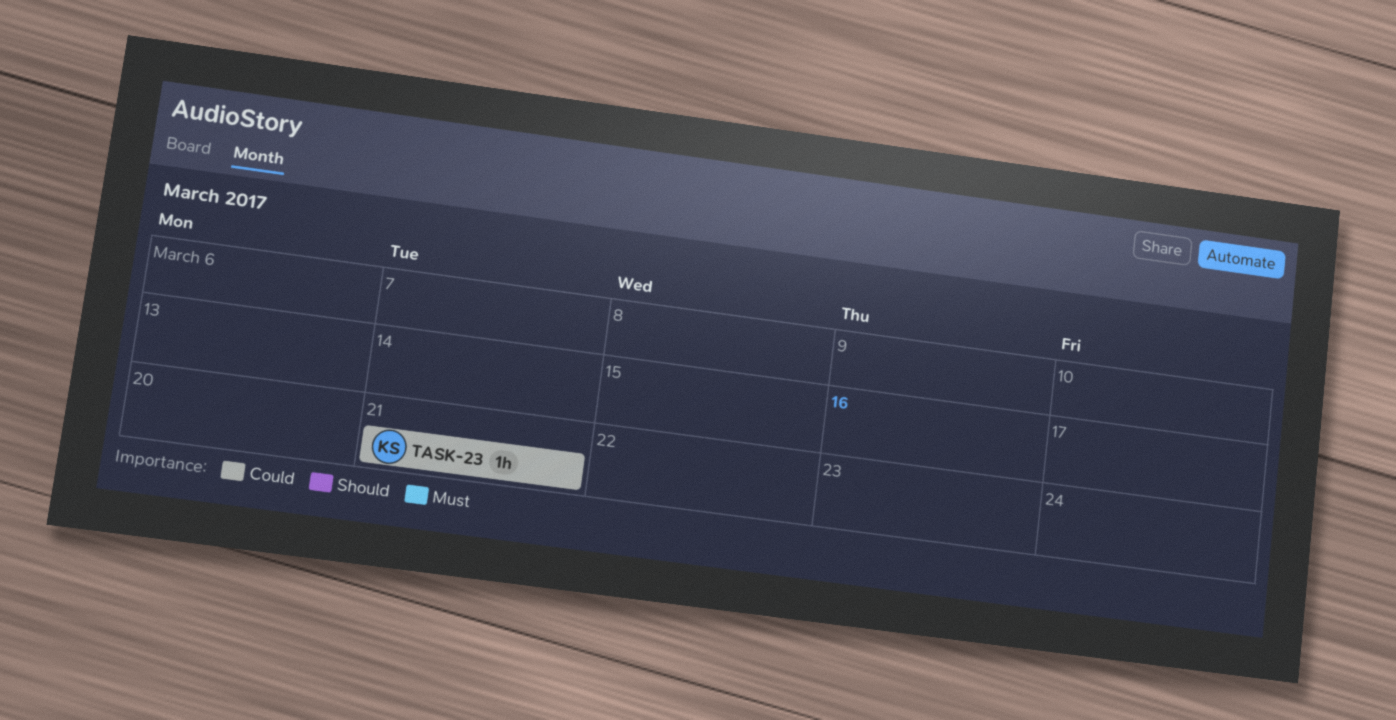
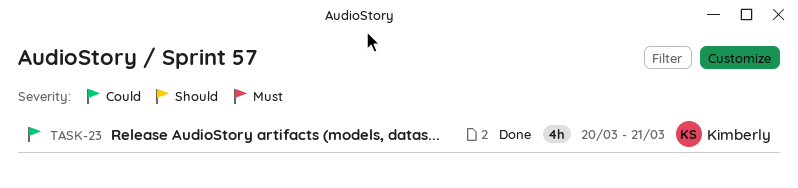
TASK-23, estimate: 1h -> 4h
TASK-23, start: Mar 21 -> Mar 20

